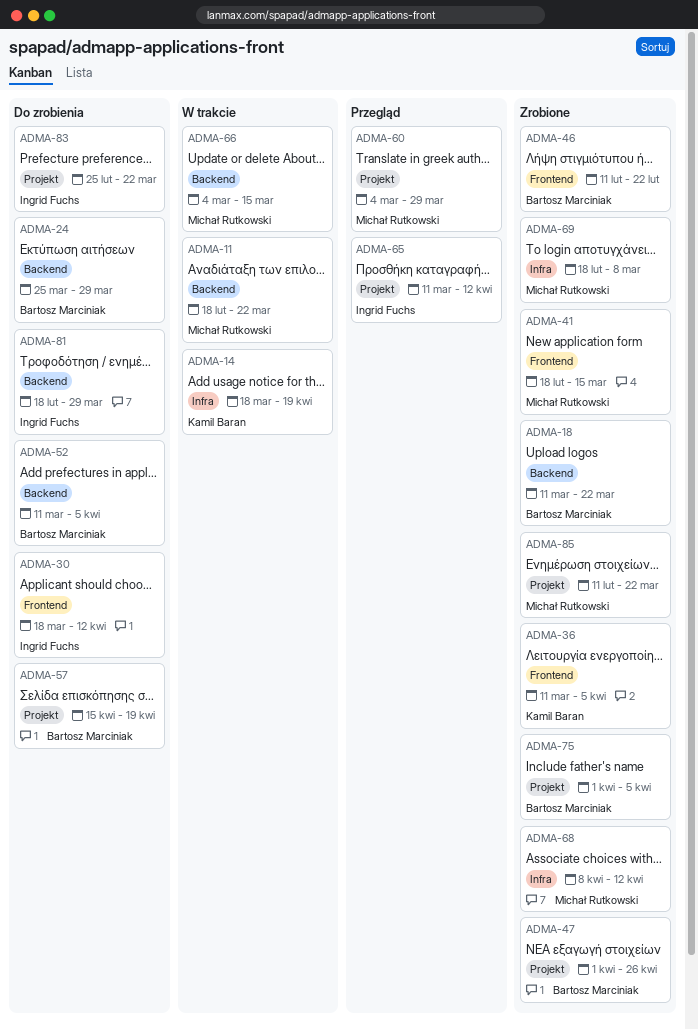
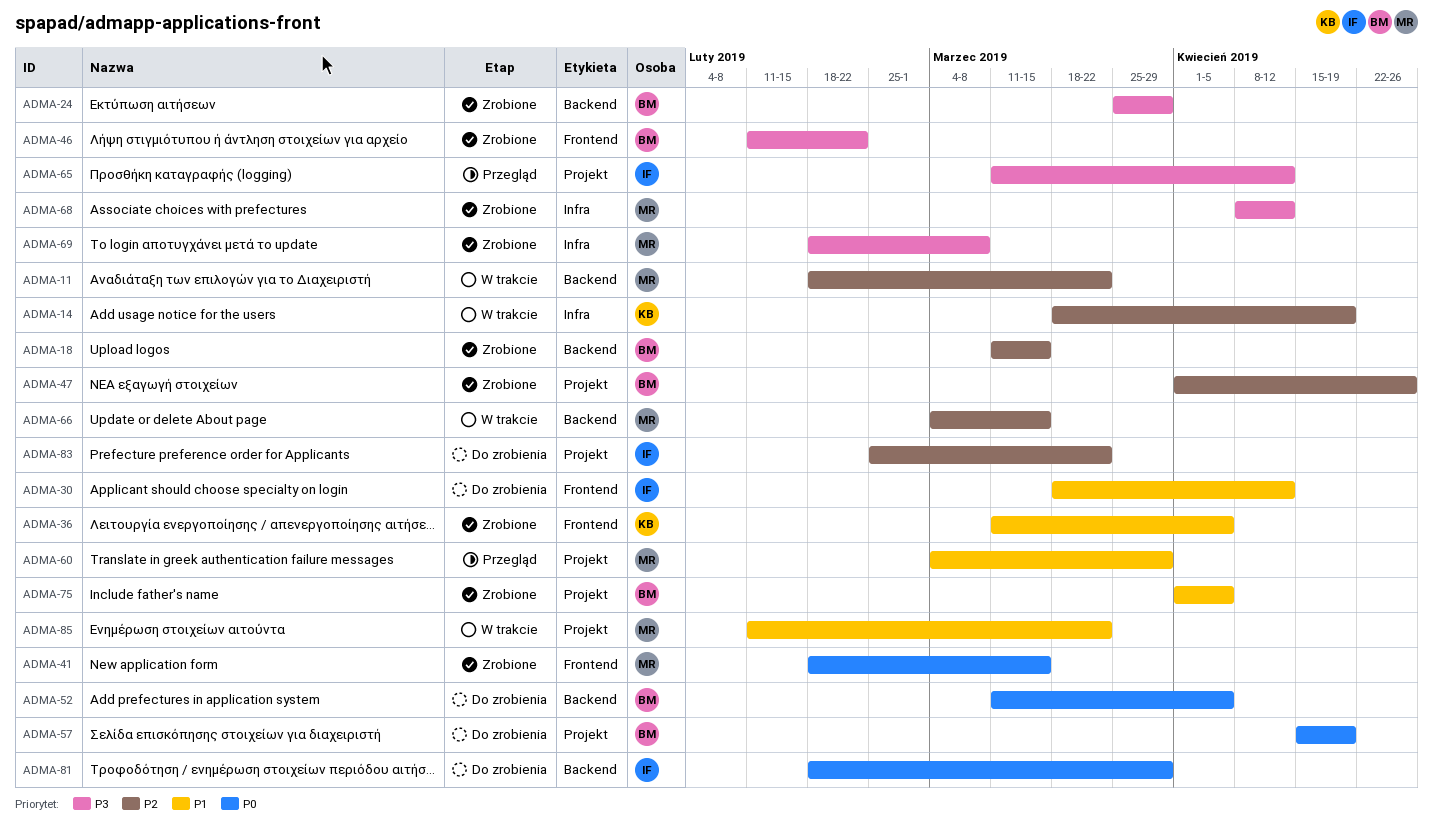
ADMA-18, due: Mar 22 -> Mar 15
ADMA-24, status: Do zrobienia -> Zrobione
ADMA-85, status: Zrobione -> W trakcie

